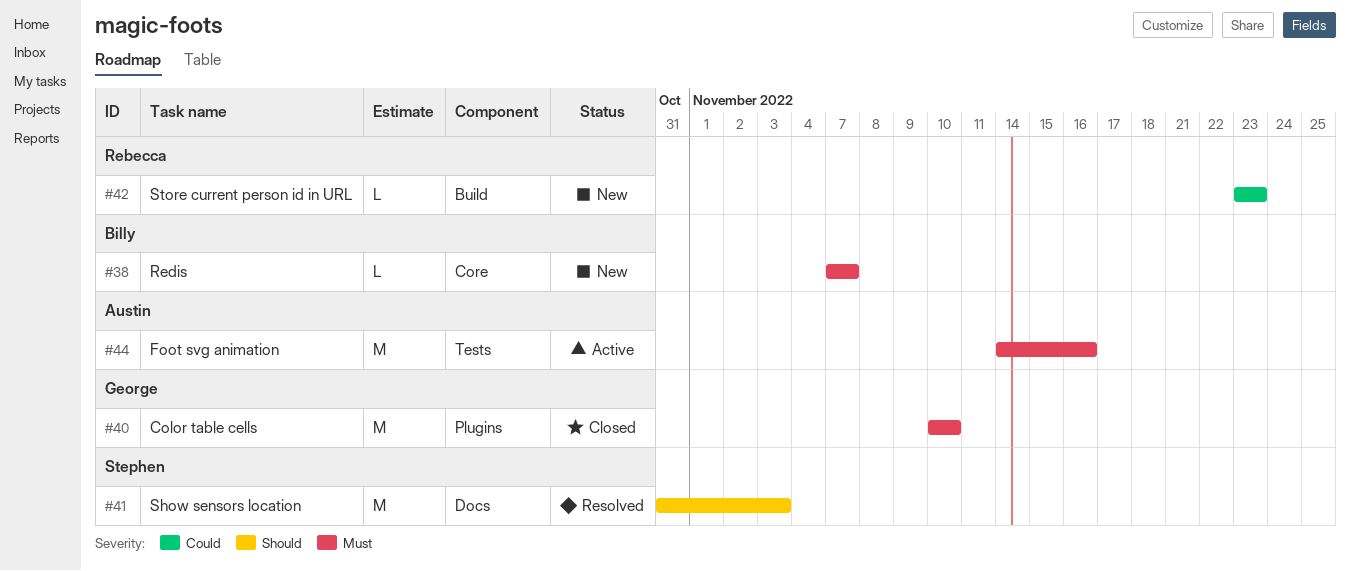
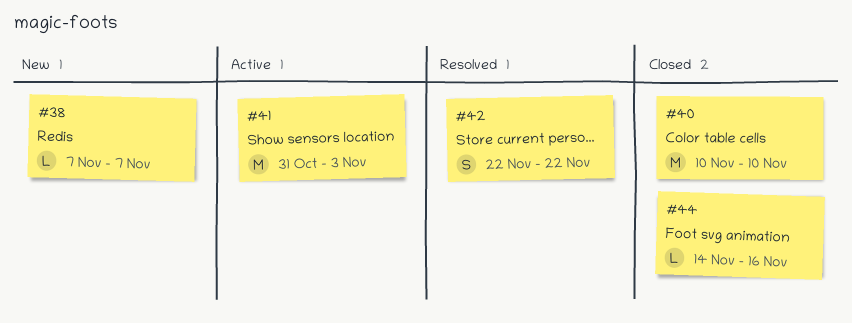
#41, status: Resolved -> Active
#42, status: New -> Resolved
#42, estimate: L -> S
#42, start: Nov 23 -> Nov 22
#42, due: Nov 23 -> Nov 22
#44, status: Active -> Closed
#44, estimate: M -> L

